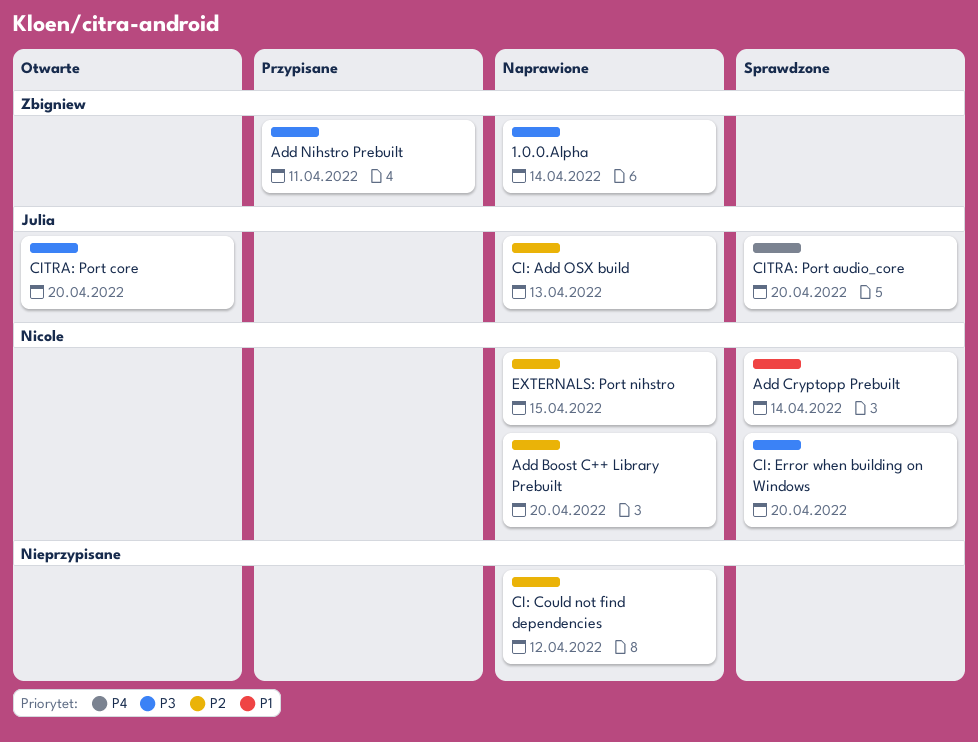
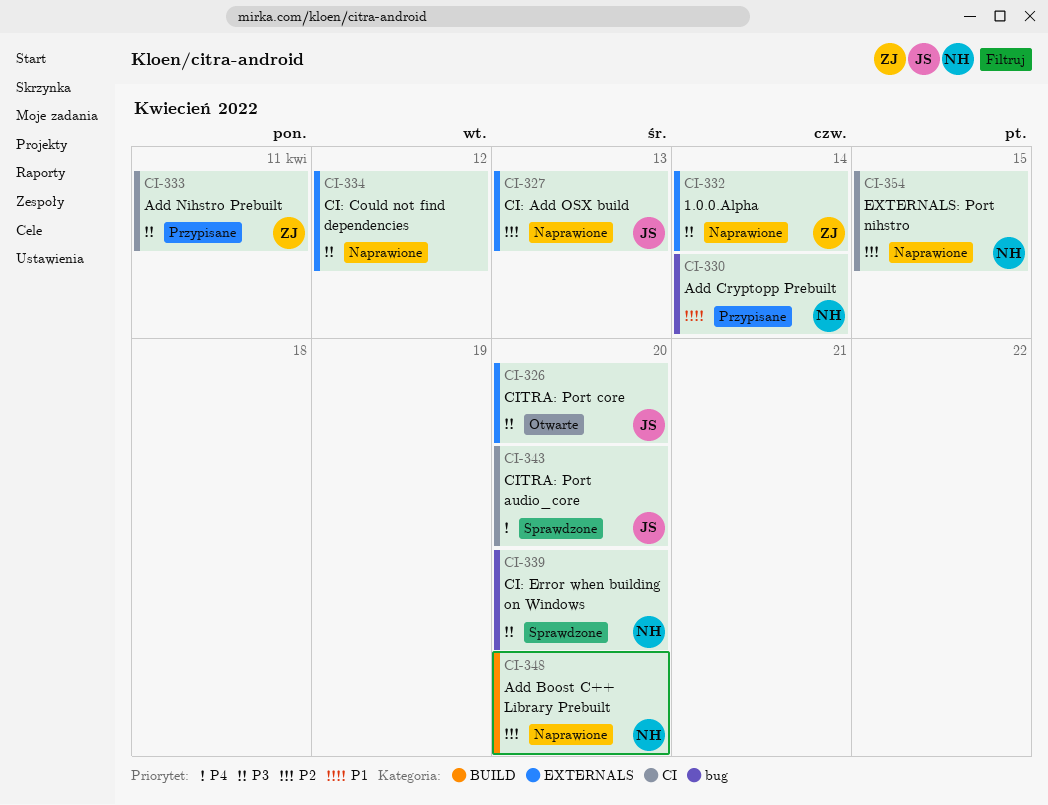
Add Cryptopp Prebuilt, status: Sprawdzone -> Przypisane
CI: Could not find dependencies, priority: P2 -> P3

